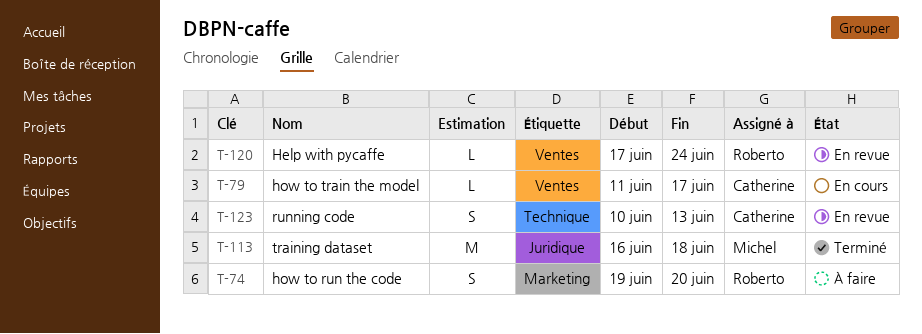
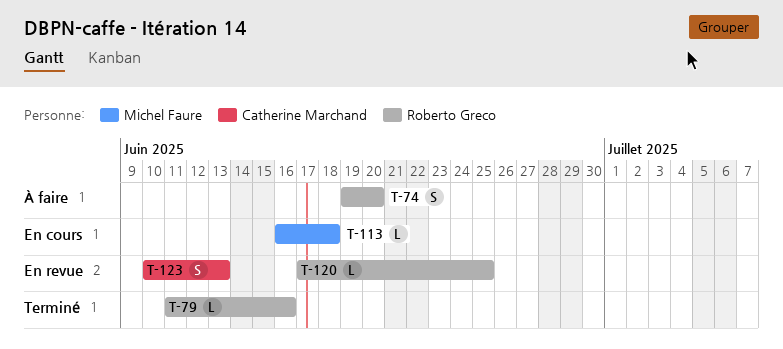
T-79, status: En cours -> Terminé
T-79, owner: Catherine Marchand -> Roberto Greco
T-79, due: Jun 17 -> Jun 16
T-113, status: Terminé -> En cours
T-113, estimate: M -> L
T-120, due: Jun 24 -> Jun 25

